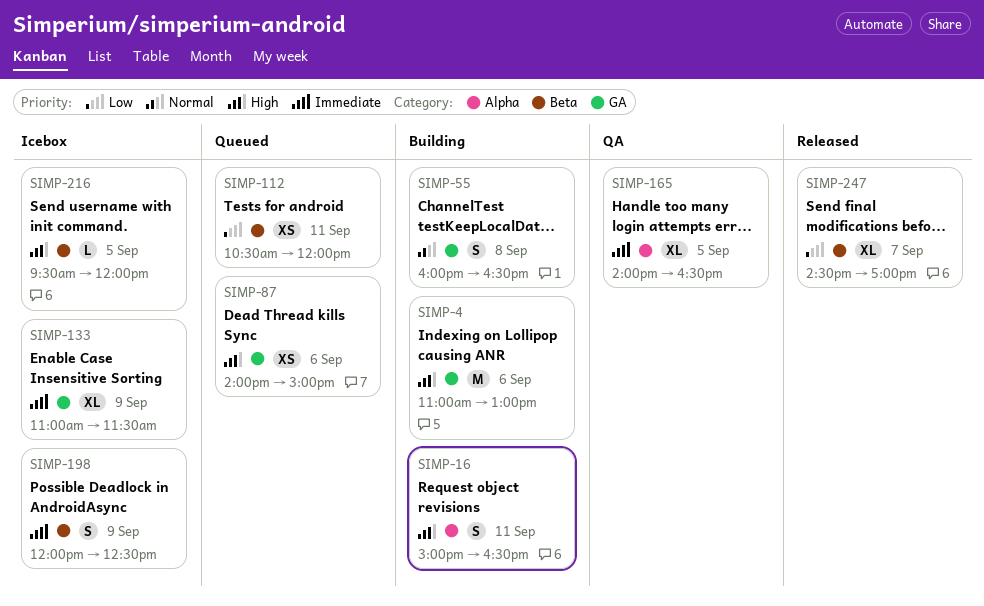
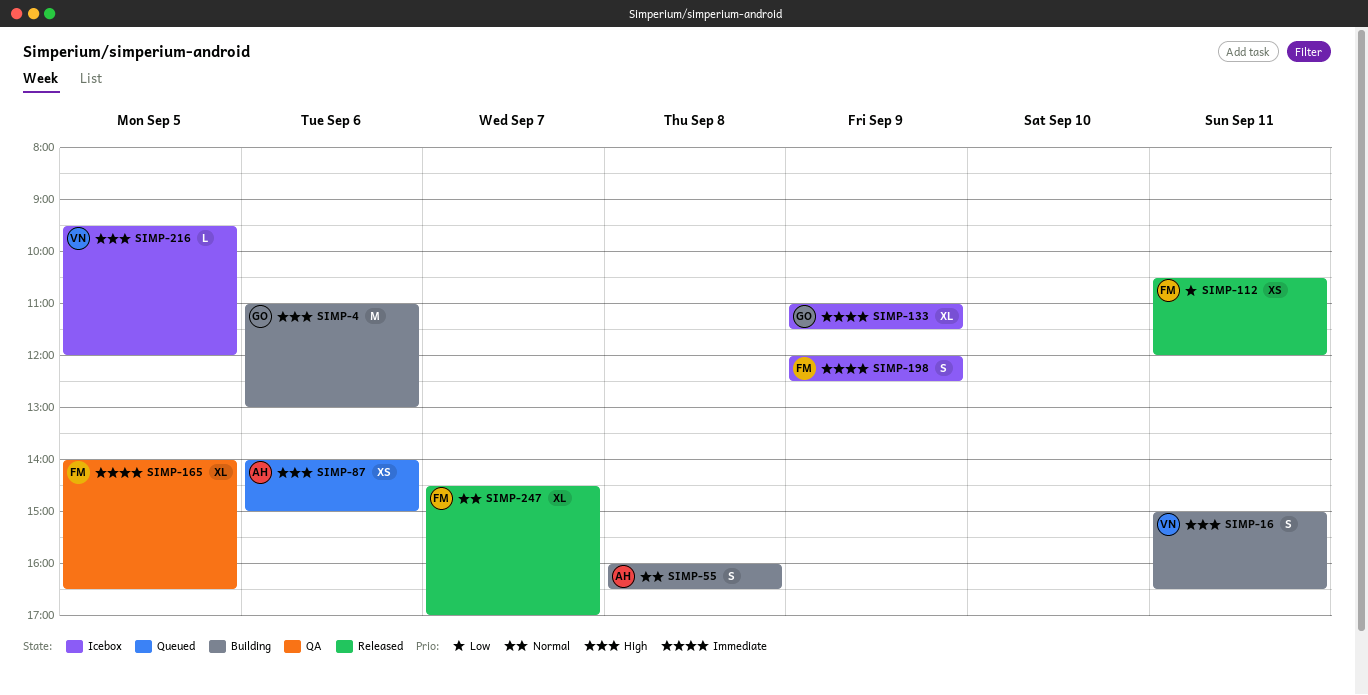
SIMP-112, status: Queued -> Released
SIMP-247, priority: Low -> Normal

